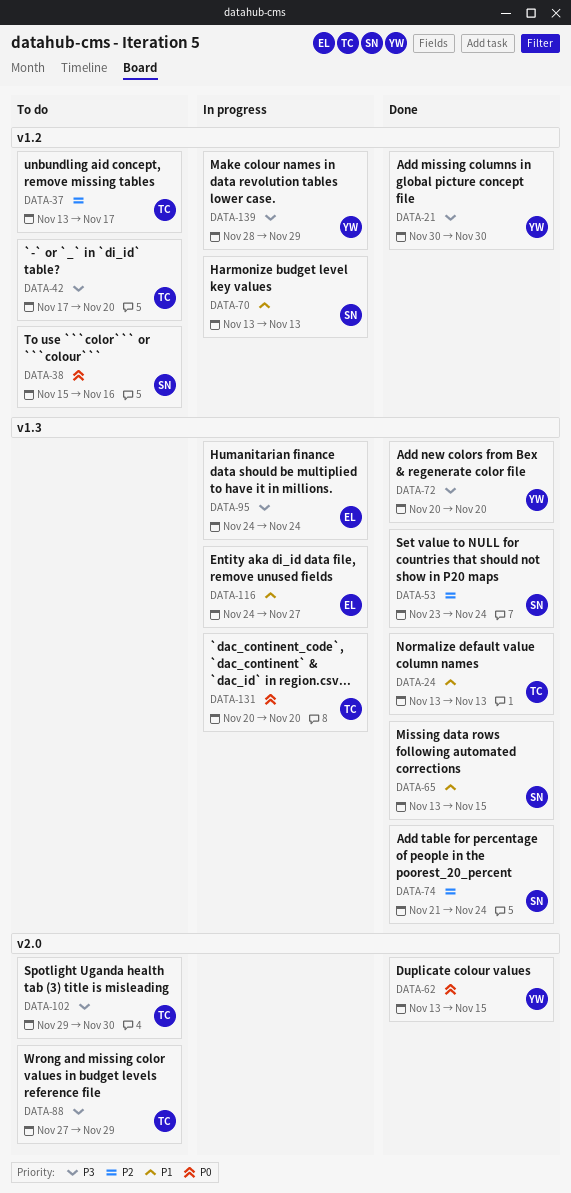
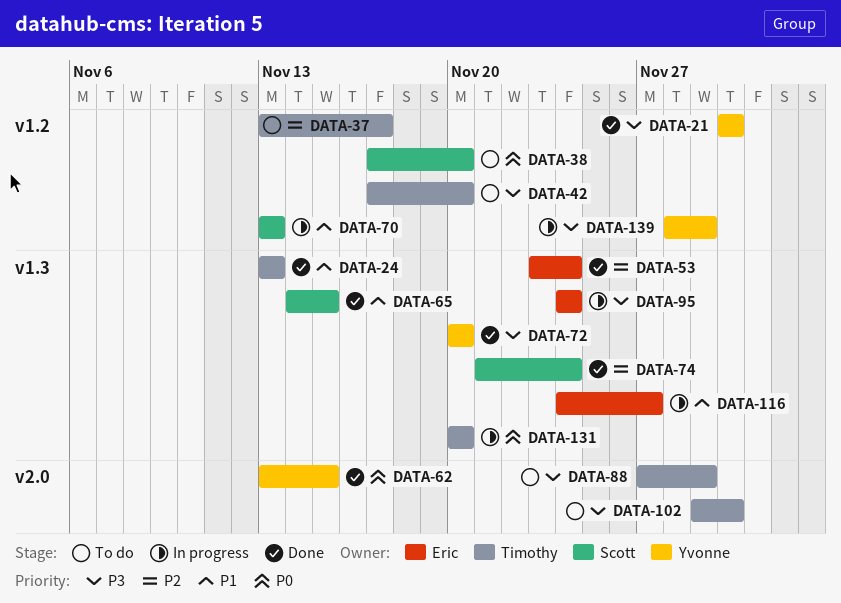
DATA-38, start: Nov 15 -> Nov 17
DATA-38, due: Nov 16 -> Nov 20
DATA-53, owner: Scott -> Eric
DATA-65, start: Nov 13 -> Nov 14

